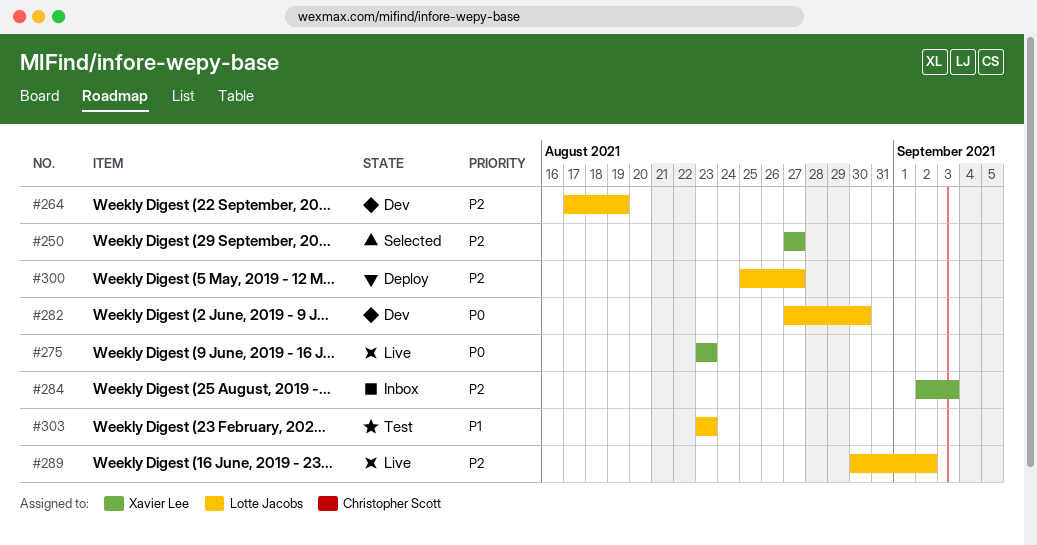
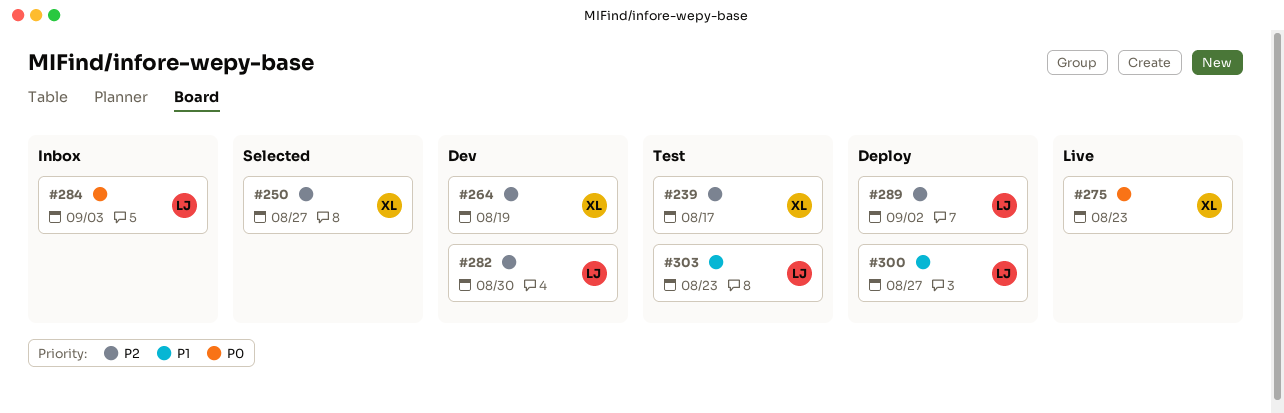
#239: none -> present
#264, owner: Lotte Jacobs -> Xavier Lee
#282, priority: P0 -> P2
#284, owner: Xavier Lee -> Lotte Jacobs
#284, priority: P2 -> P0
#289, status: Live -> Deploy
#300, priority: P2 -> P1

